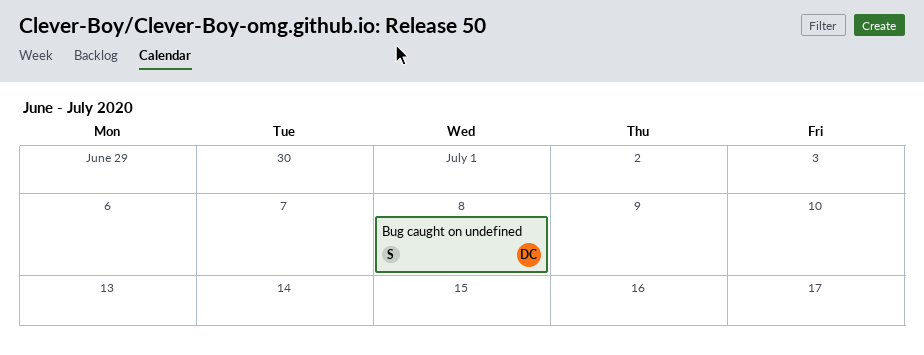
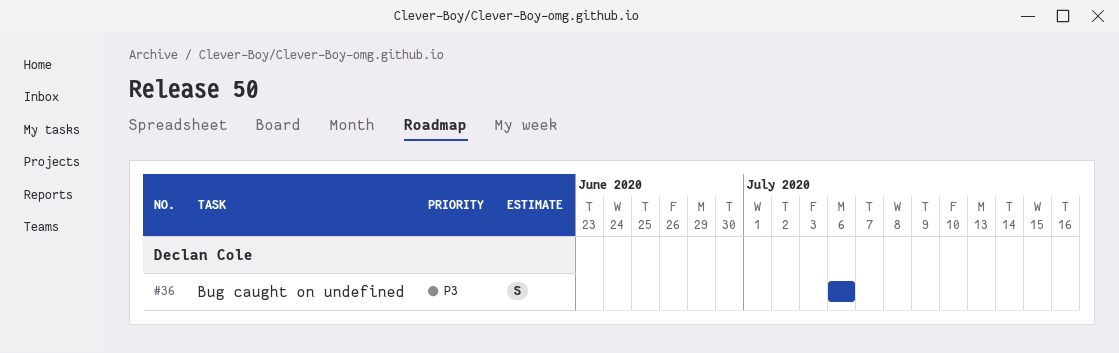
Bug caught on undefined, due: Jul 8 -> Jul 6

